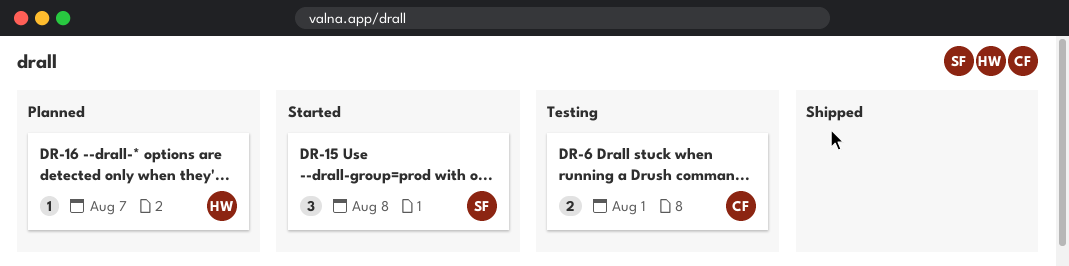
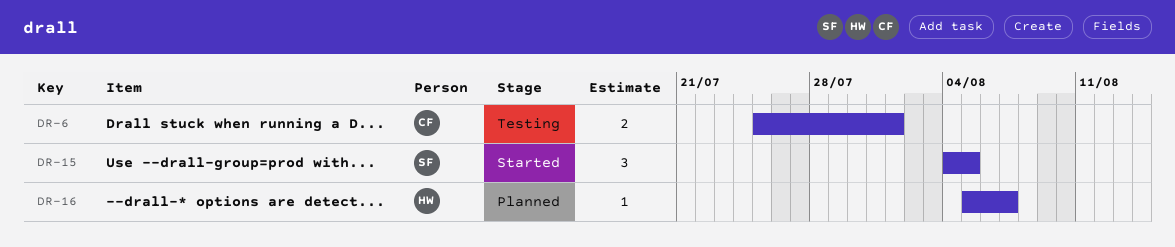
DR-15, due: Aug 8 -> Aug 5

